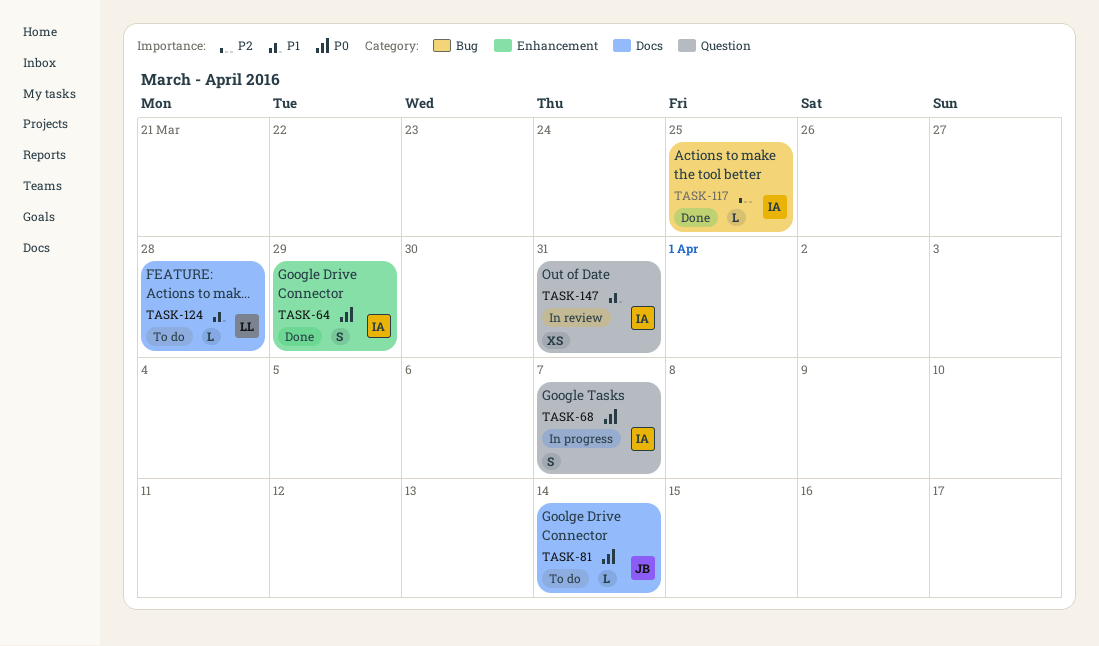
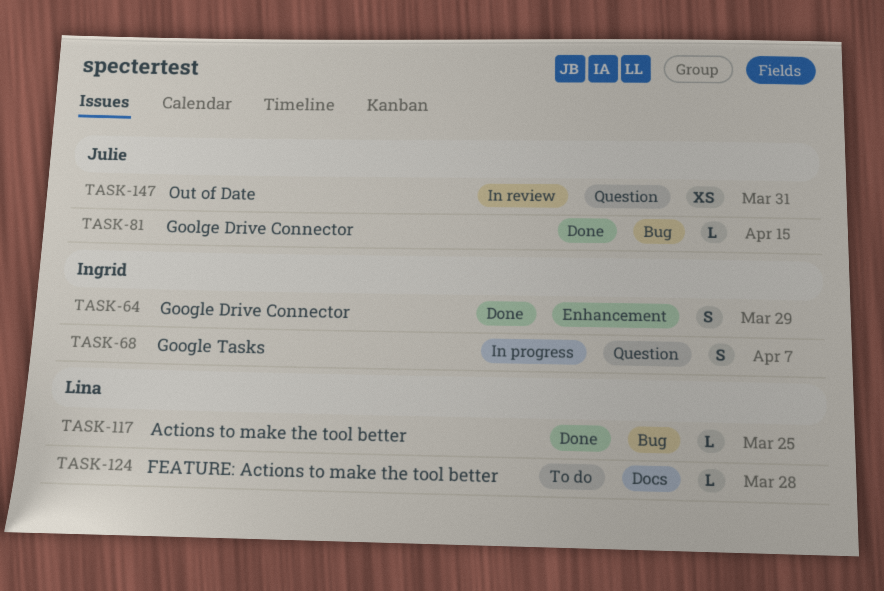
TASK-81, status: To do -> Done
TASK-81, label: Docs -> Bug
TASK-81, due: Apr 14 -> Apr 15
TASK-117, owner: Ingrid -> Lina
TASK-147, owner: Ingrid -> Julie

